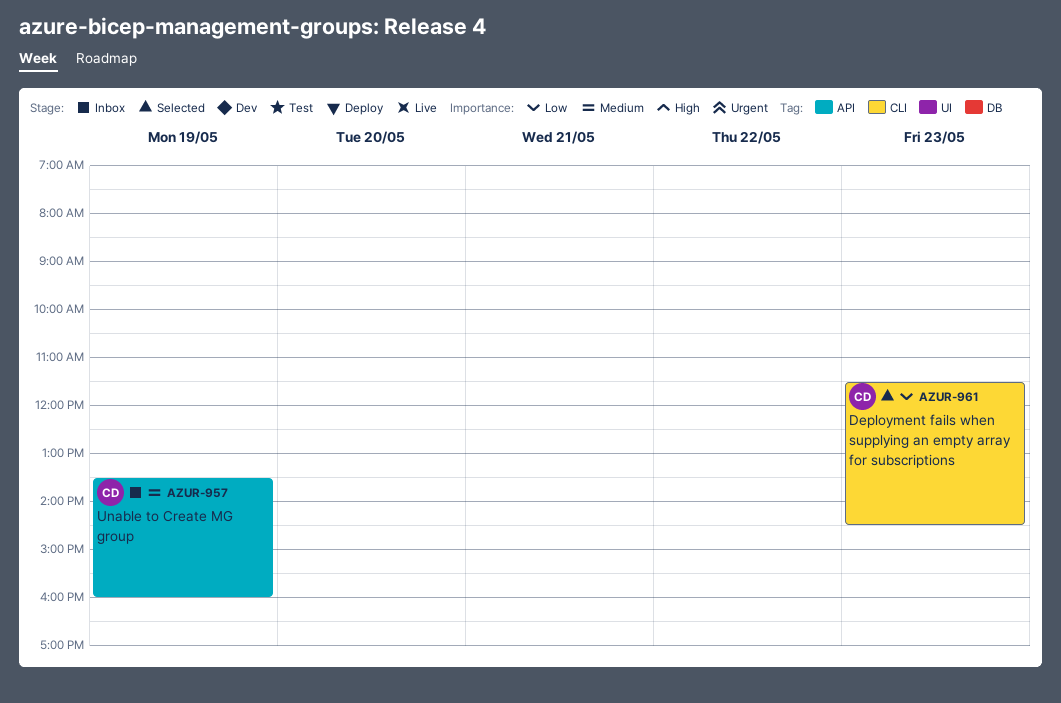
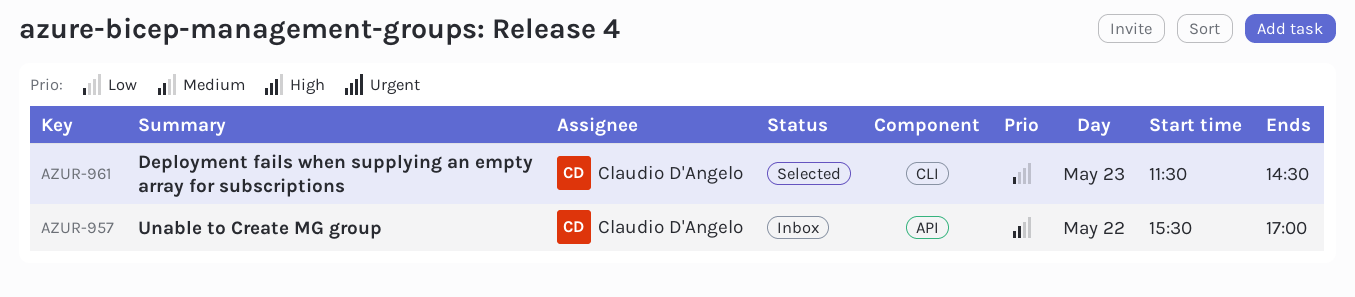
AZUR-957, day: May 19 -> May 22
AZUR-957, begins: 13:30 -> 15:30
AZUR-957, ends: 16:00 -> 17:00

